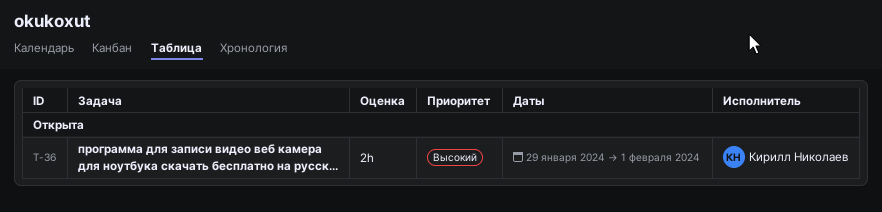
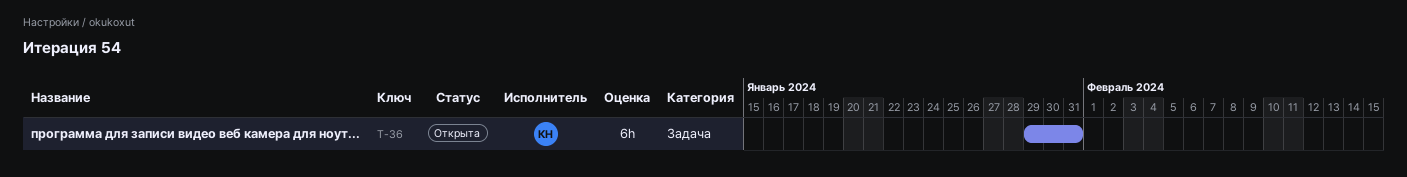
T-36, estimate: 2h -> 6h
T-36, due: Feb 1 -> Jan 31

